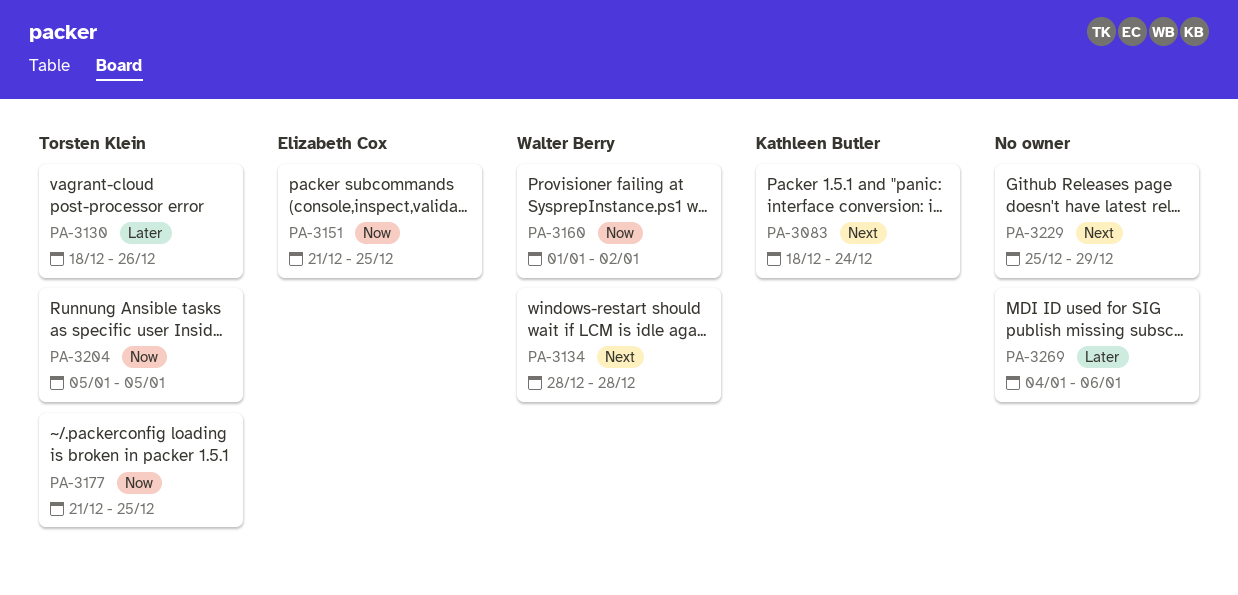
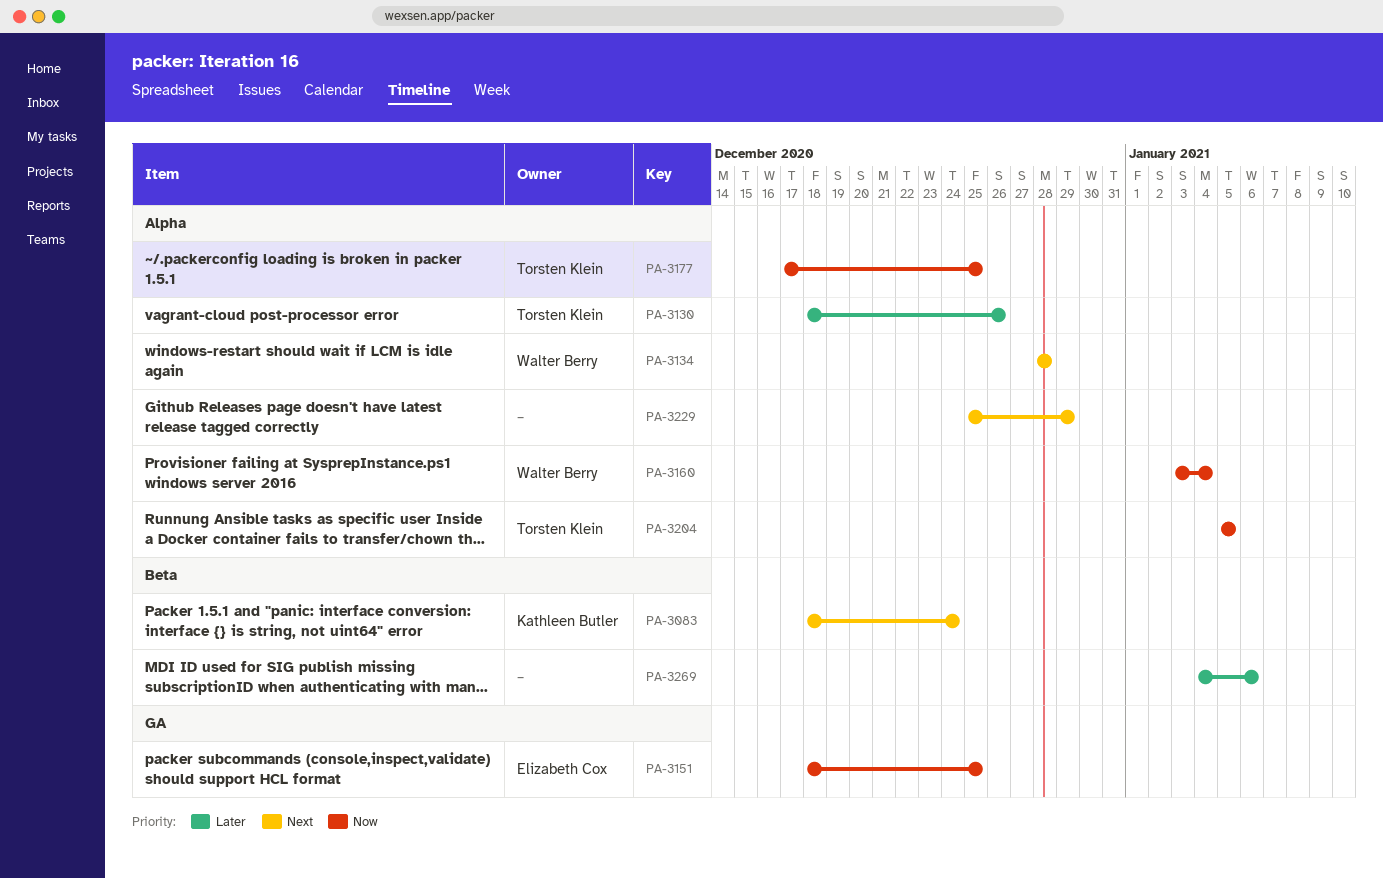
PA-3151, start: Dec 21 -> Dec 18
PA-3160, start: Jan 1 -> Jan 3
PA-3160, due: Jan 2 -> Jan 4
PA-3177, start: Dec 21 -> Dec 17

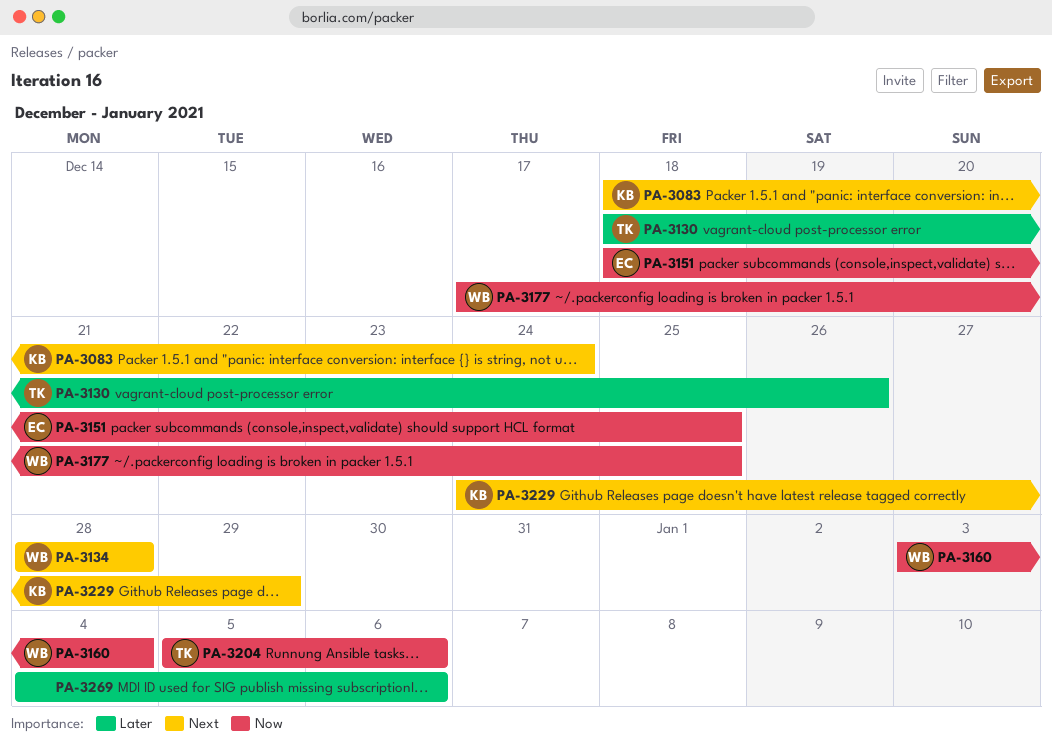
PA-3177, owner: Torsten Klein -> Walter Berry
PA-3204, due: Jan 5 -> Jan 6
PA-3229, owner: none -> Kathleen Butler
PA-3229, start: Dec 25 -> Dec 24

